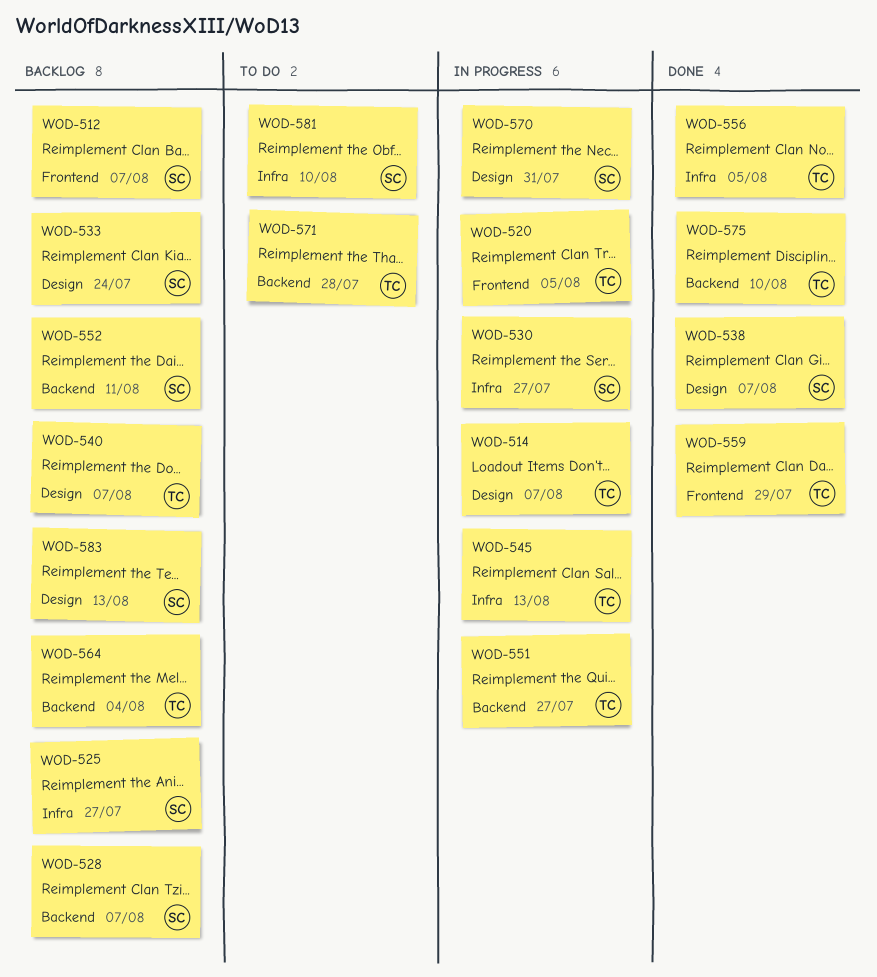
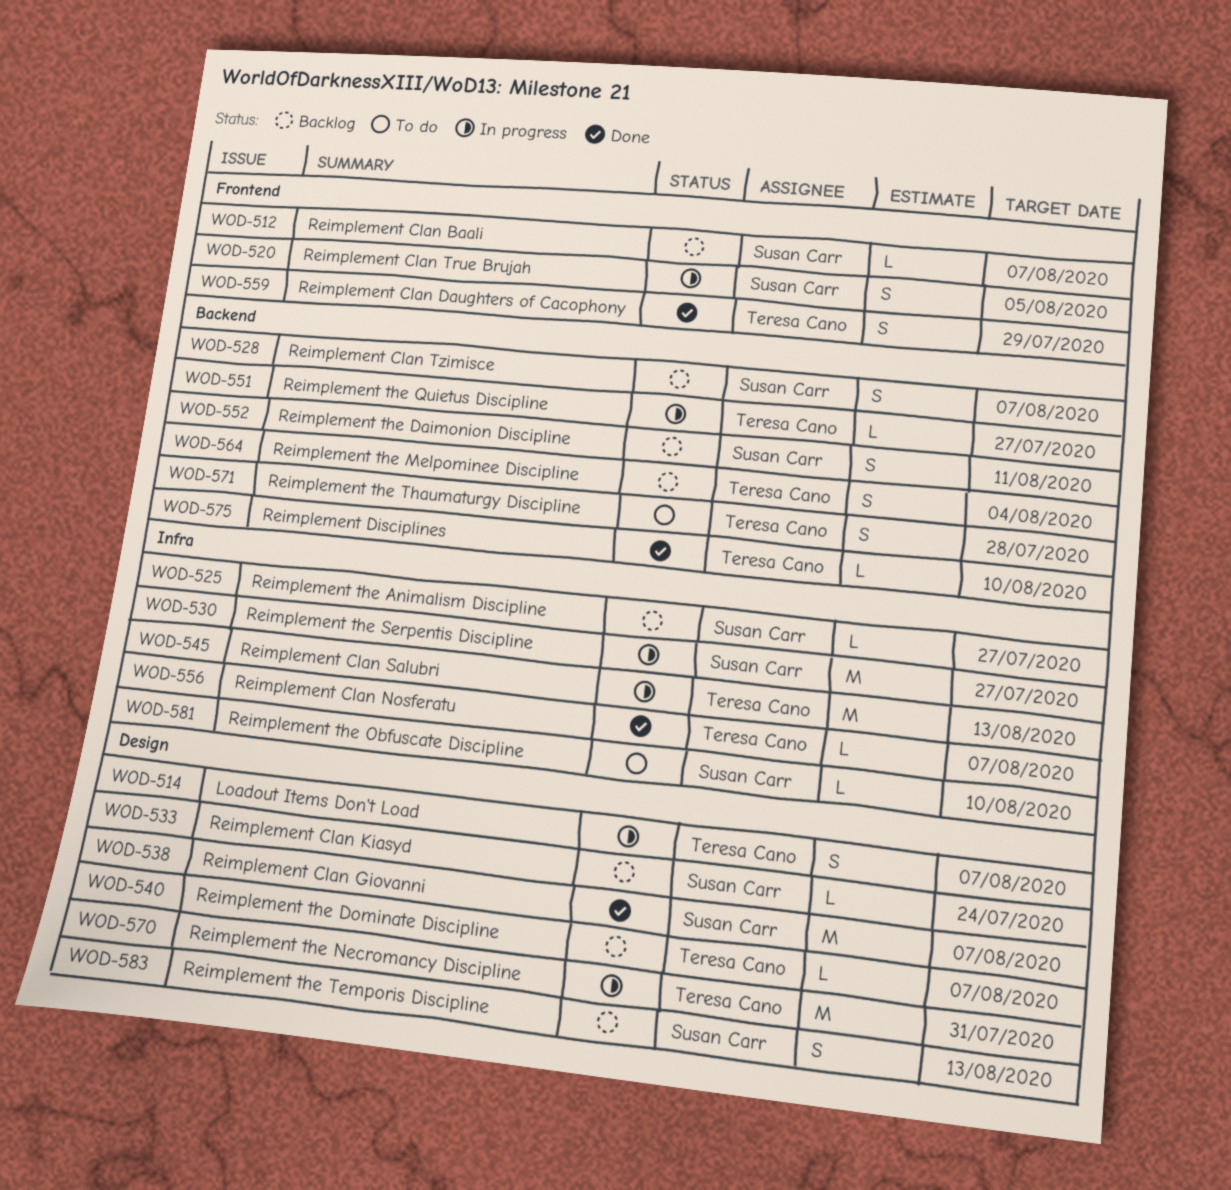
WOD-520, owner: Teresa Cano -> Susan Carr
WOD-556, due: Aug 5 -> Aug 7
WOD-570, owner: Susan Carr -> Teresa Cano

